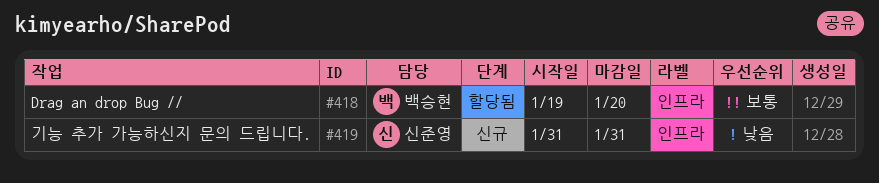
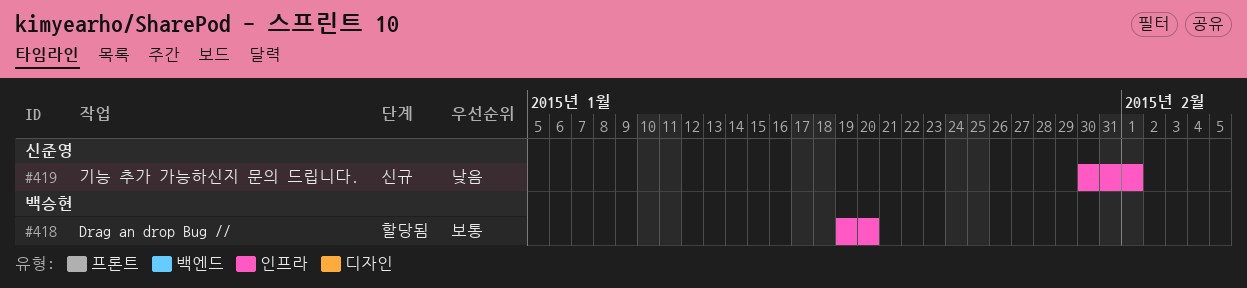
#419, start: Jan 31 -> Jan 30
#419, due: Jan 31 -> Feb 1

